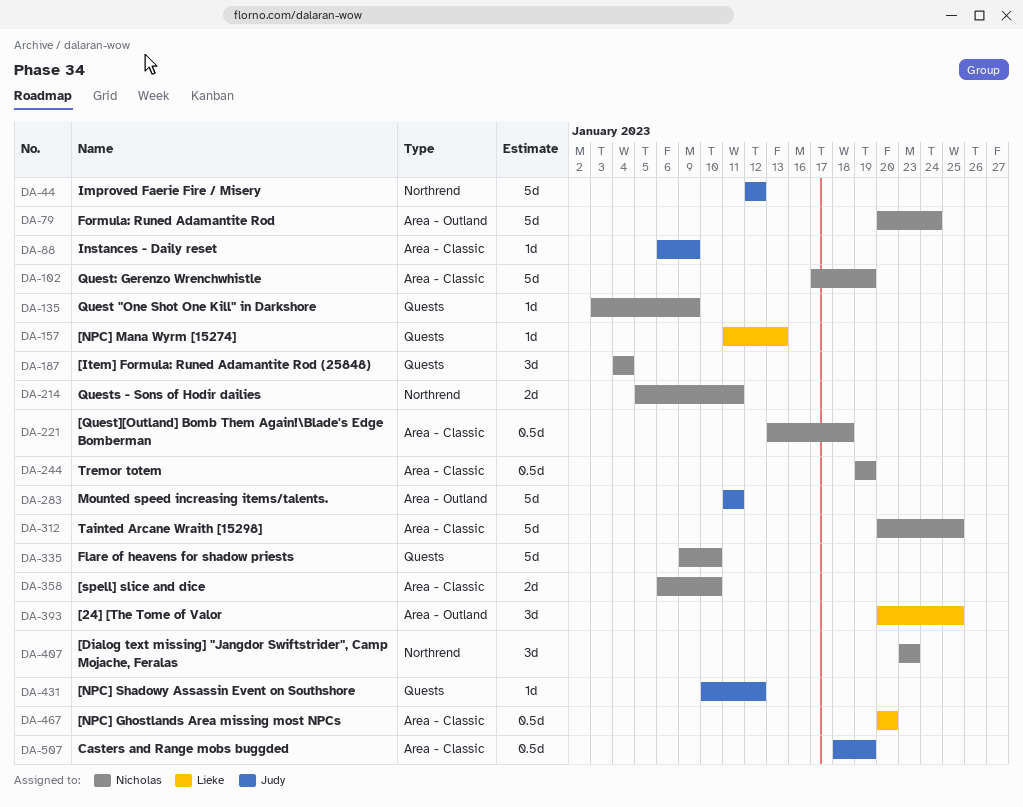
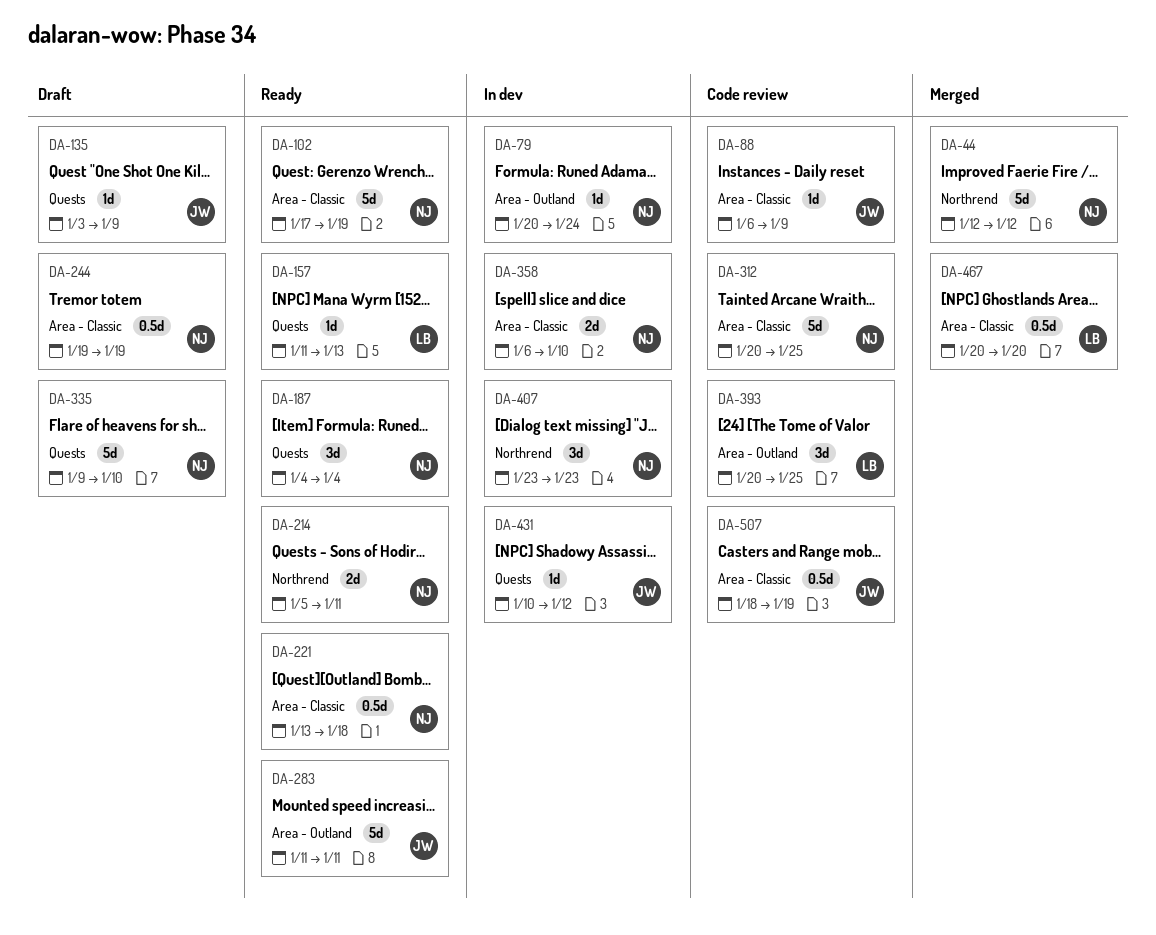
DA-44, owner: Judy -> Nicholas
DA-79, estimate: 5d -> 1d
DA-135, owner: Nicholas -> Judy

